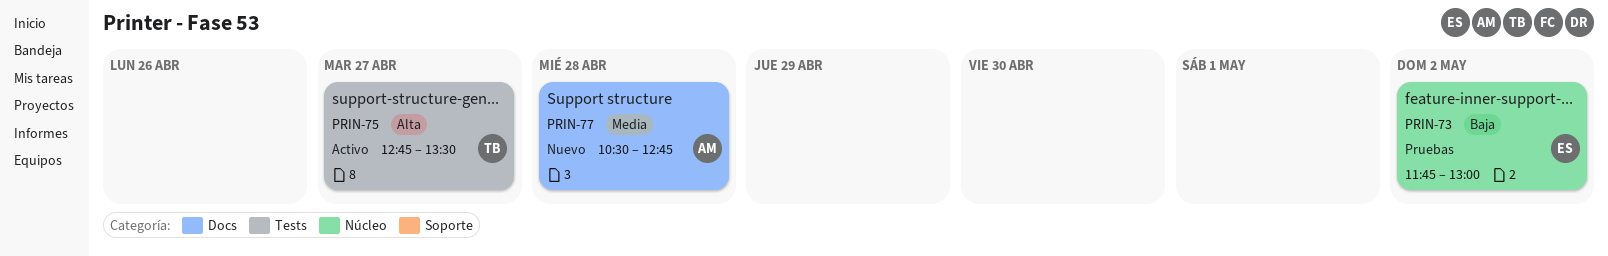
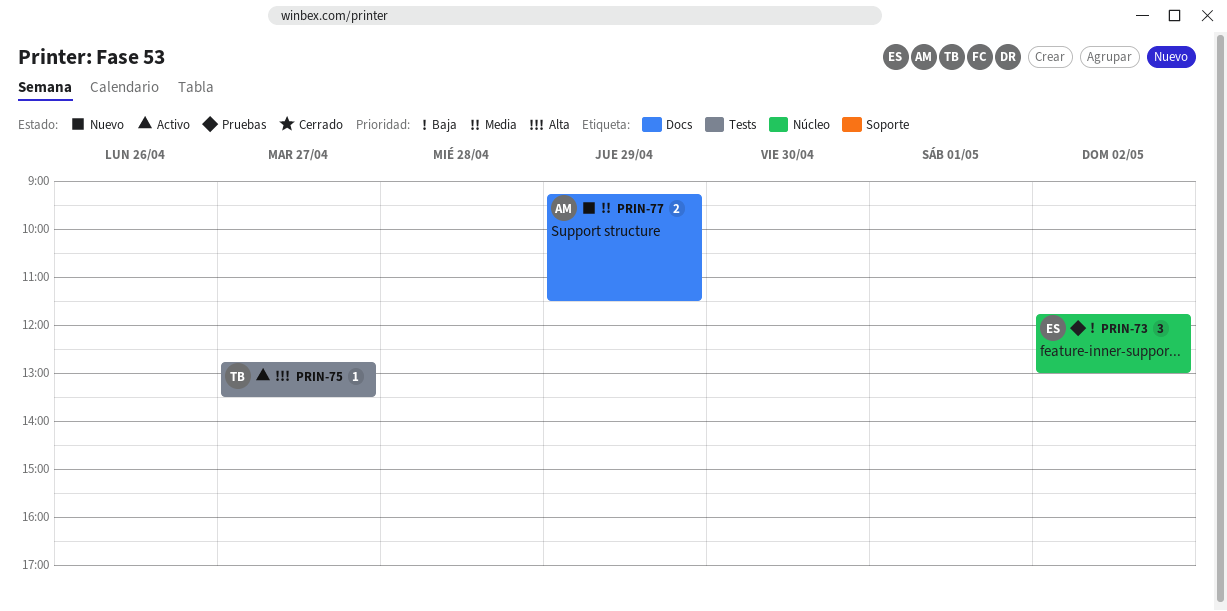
PRIN-77, day: Apr 28 -> Apr 29
PRIN-77, begins: 10:30 -> 09:15
PRIN-77, ends: 12:45 -> 11:30

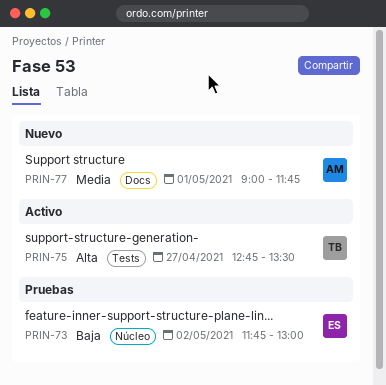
PRIN-77, day: Apr 29 -> May 1
PRIN-77, begins: 09:15 -> 09:00
PRIN-77, ends: 11:30 -> 11:45

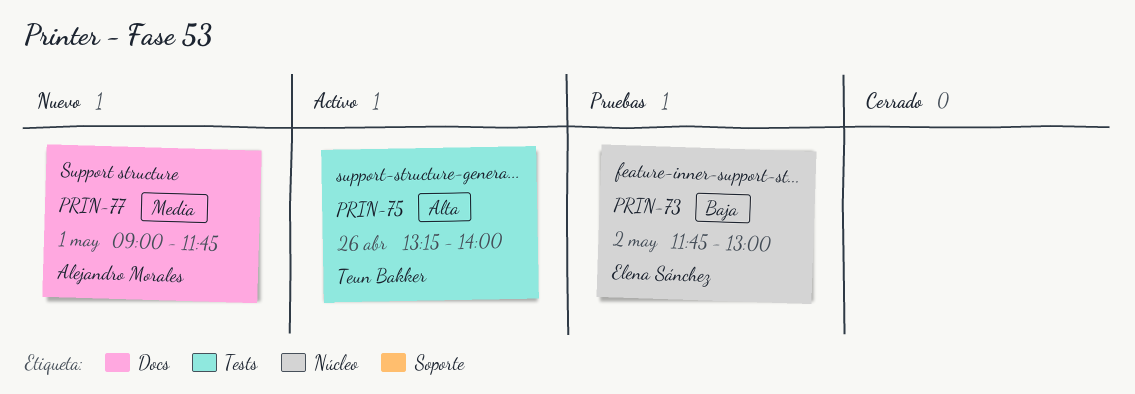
PRIN-75, day: Apr 27 -> Apr 26
PRIN-75, begins: 12:45 -> 13:15
PRIN-75, ends: 13:30 -> 14:00

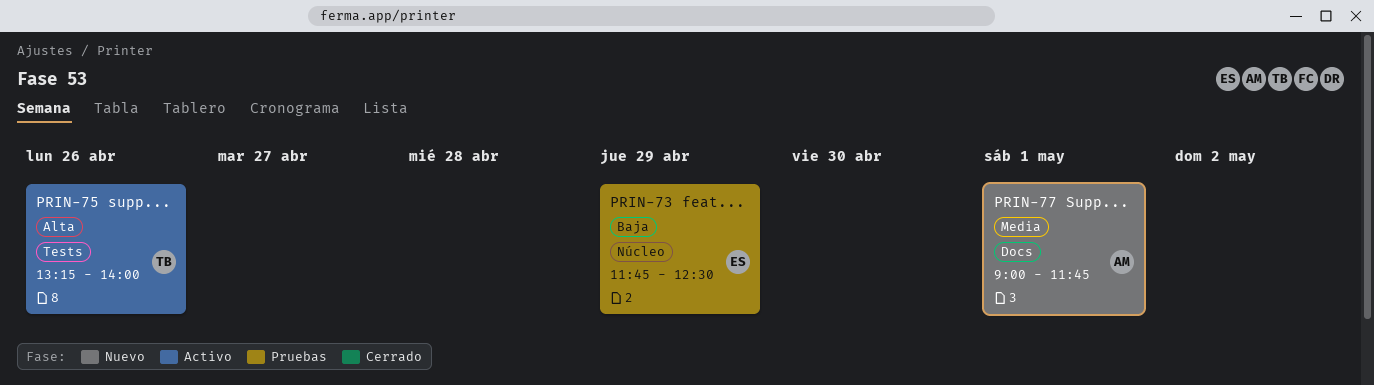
PRIN-73, day: May 2 -> Apr 29
PRIN-73, ends: 13:00 -> 12:30

